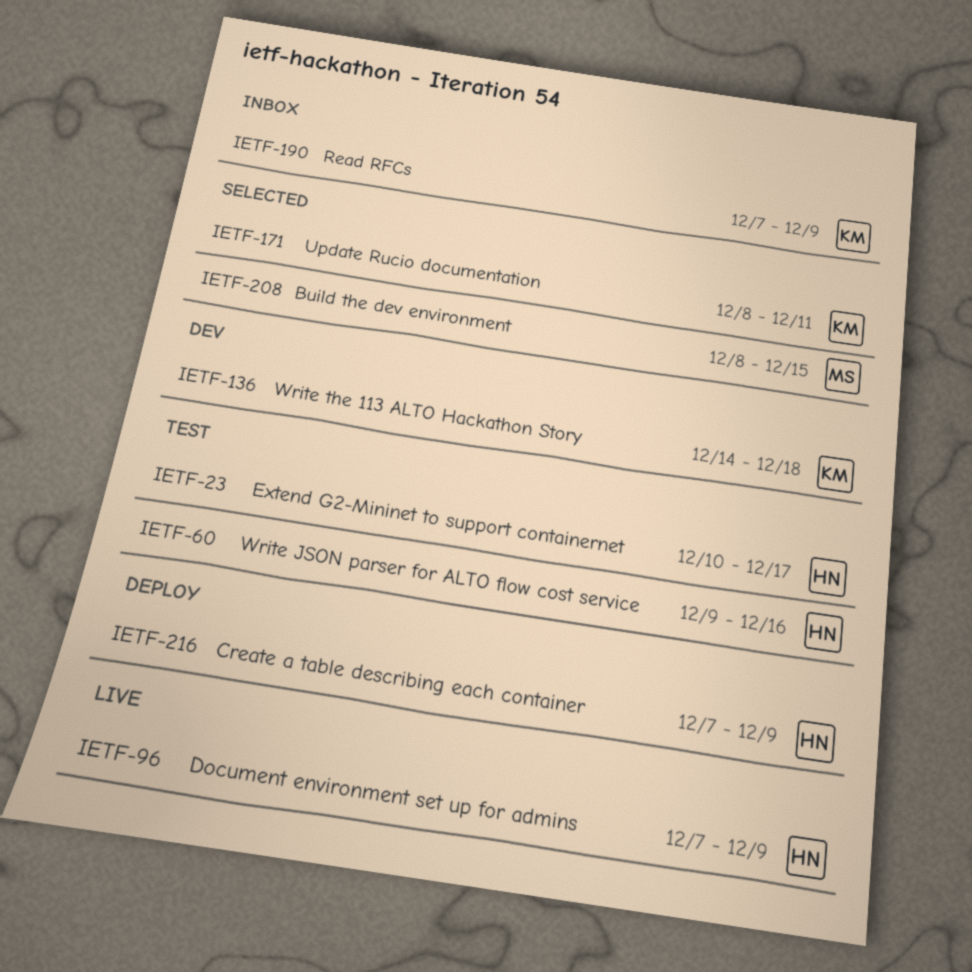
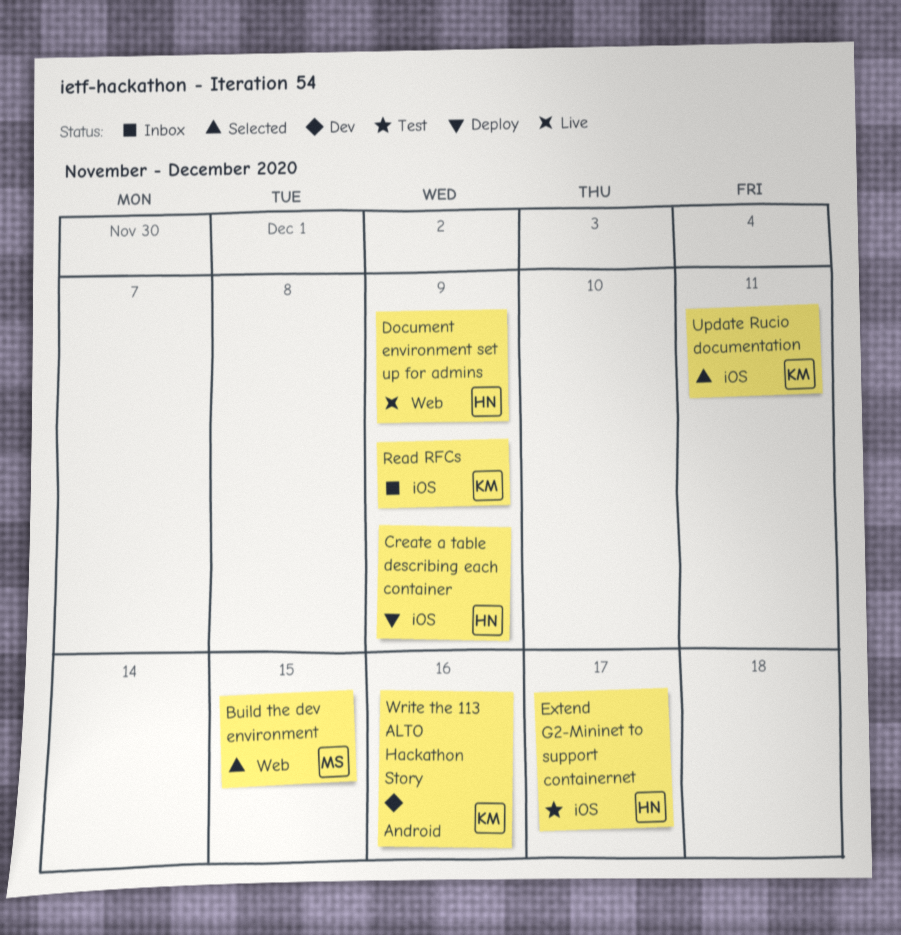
Write JSON parser for ALTO flow cost service: present -> none
Write the 113 ALTO Hackathon Story, due: Dec 18 -> Dec 16

